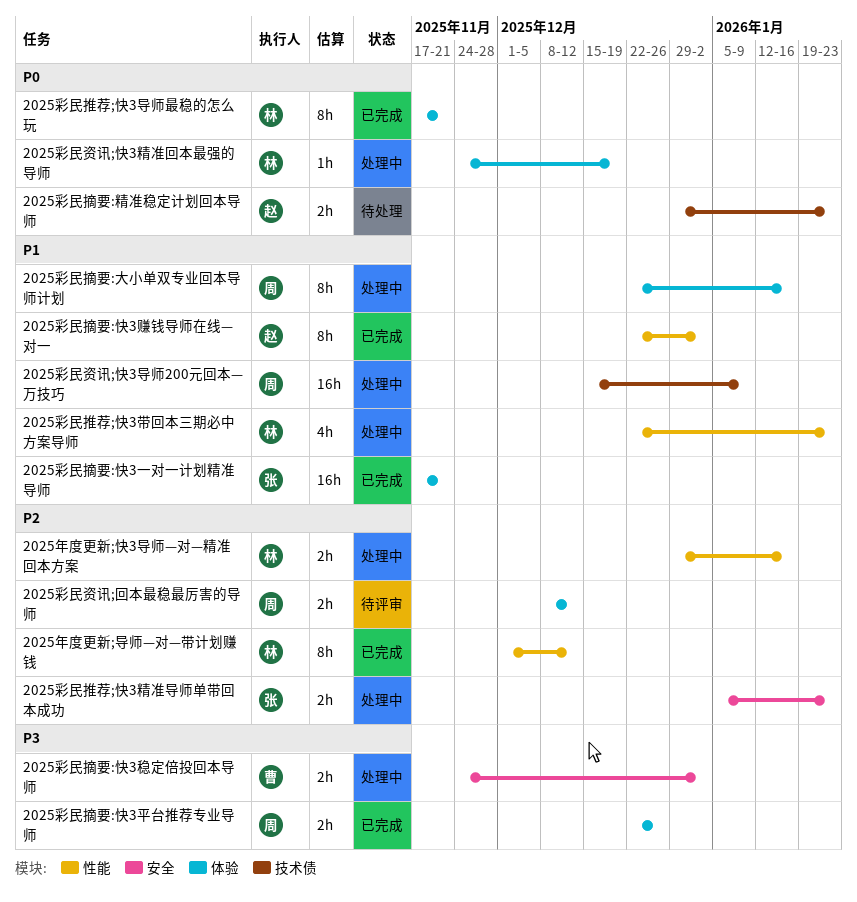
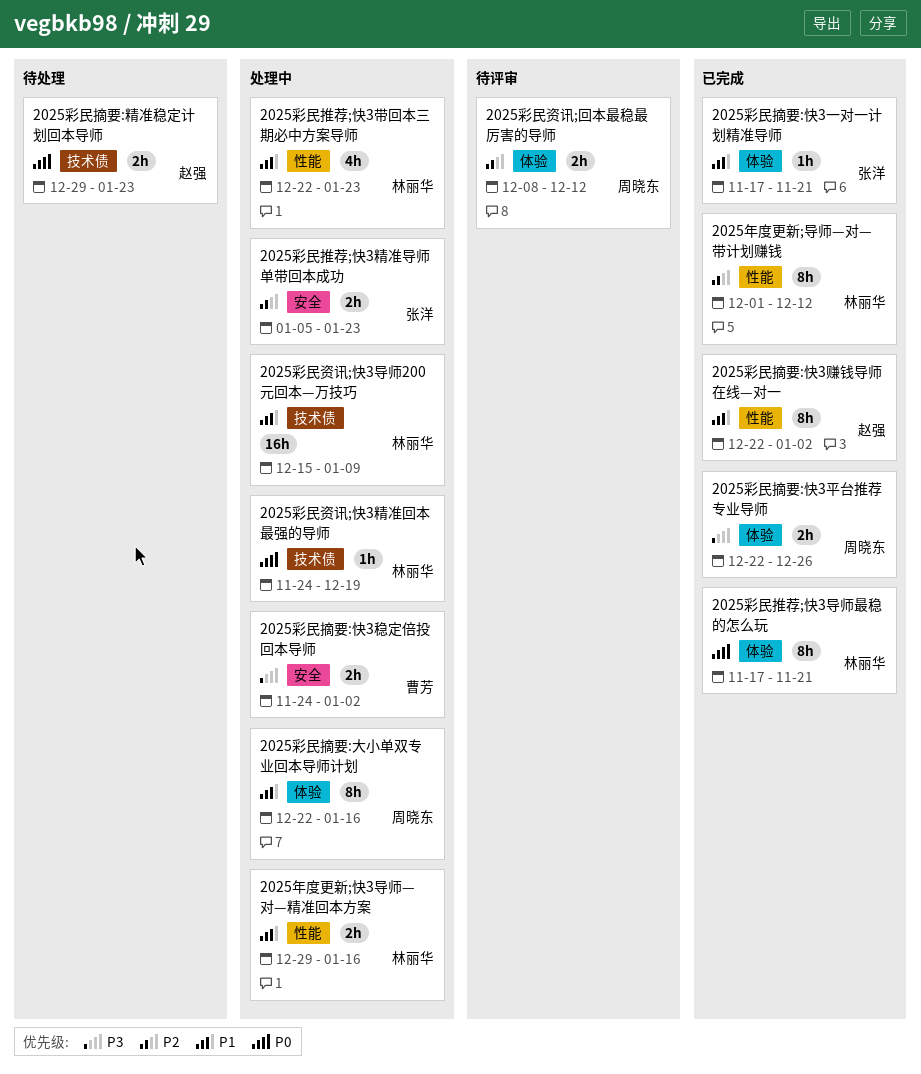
2025年度更新;快3导师—对—精准回本方案, priority: P2 -> P1
2025彩民摘要:快3一对一计划精准导师, estimate: 16h -> 1h
2025彩民资讯;快3导师200元回本—万技巧, owner: 周晓东 -> 林丽华
2025彩民资讯;快3精准回本最强的导师, label: 体验 -> 技术债

